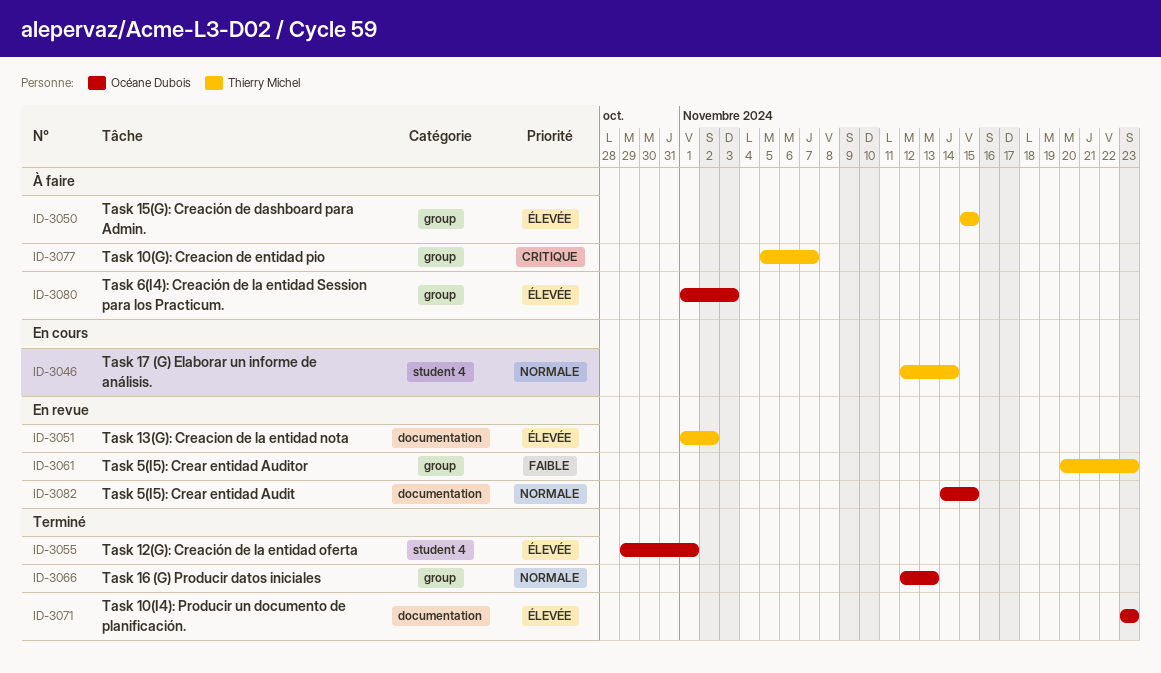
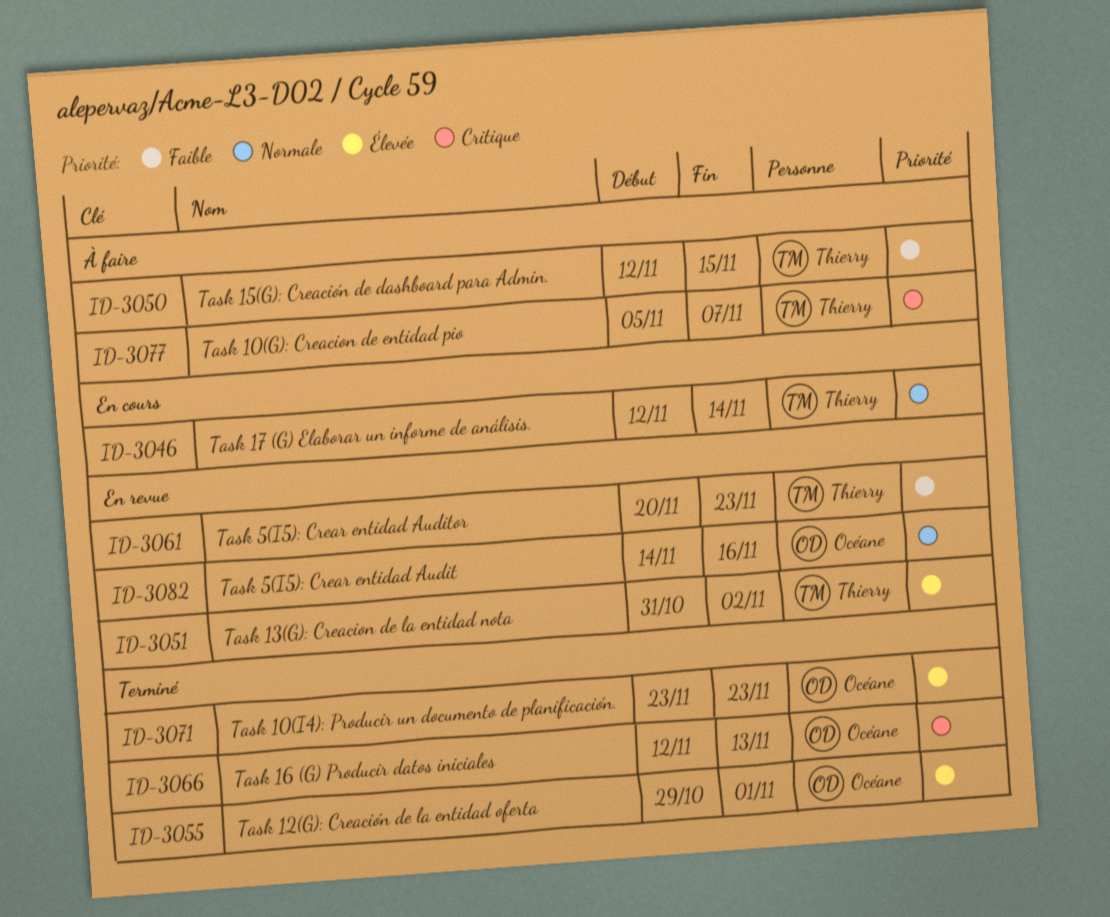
ID-3050, priority: Élevée -> Faible
ID-3050, start: Nov 15 -> Nov 12
ID-3051, start: Nov 1 -> Oct 31
ID-3066, priority: Normale -> Critique
ID-3080: present -> none
ID-3082, due: Nov 15 -> Nov 16

